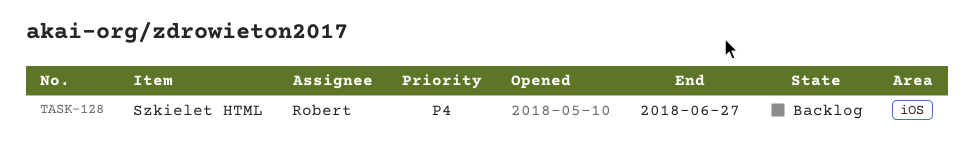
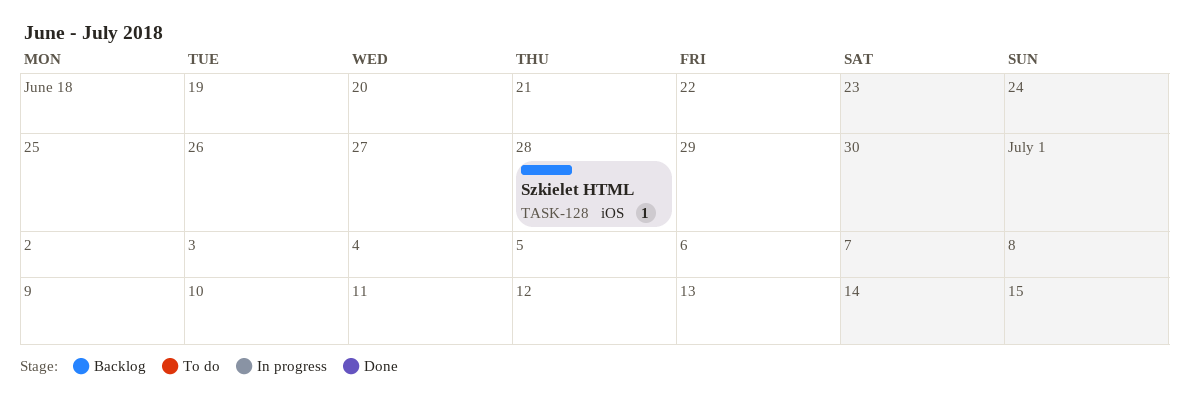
TASK-128, due: Jun 27 -> Jun 28

